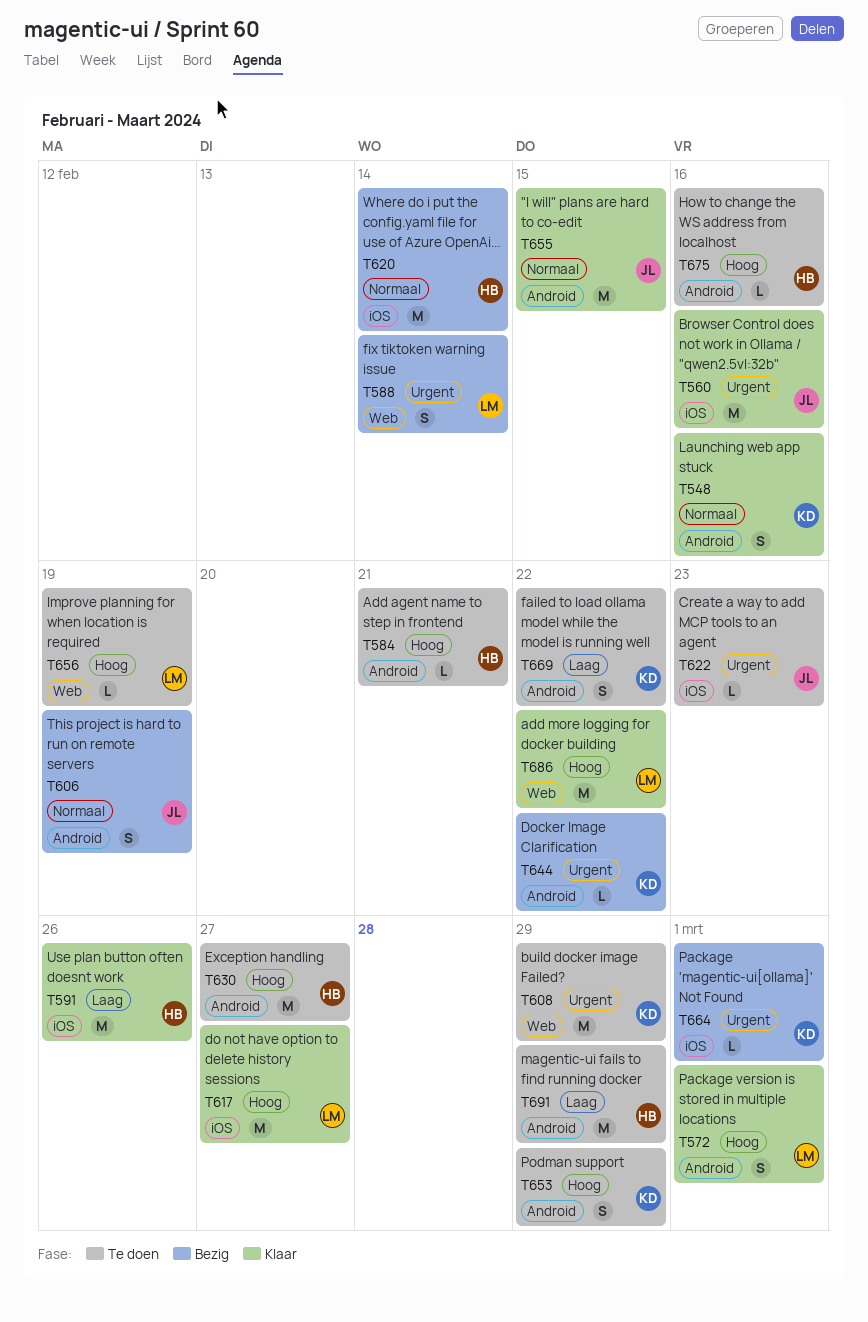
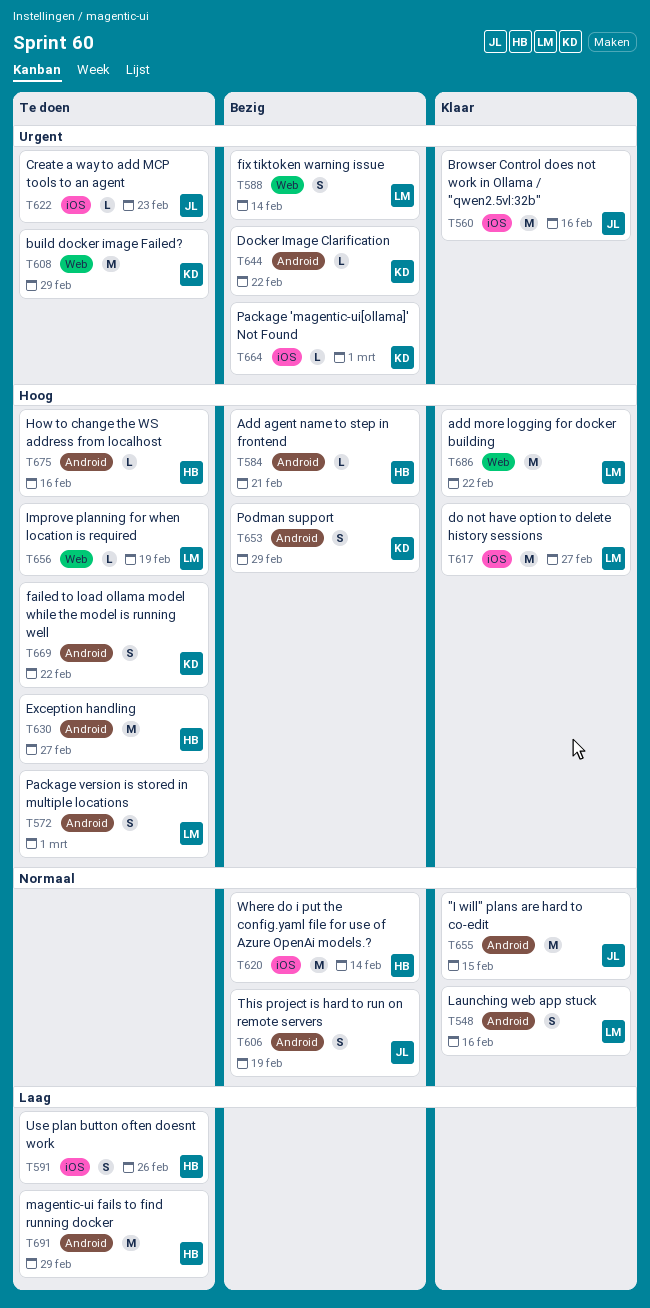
T548, owner: KD -> LM
T572, status: Klaar -> Te doen
T584, status: Te doen -> Bezig
T591, status: Klaar -> Te doen
T591, estimate: M -> S
T653, status: Te doen -> Bezig
T669, priority: Laag -> Hoog

